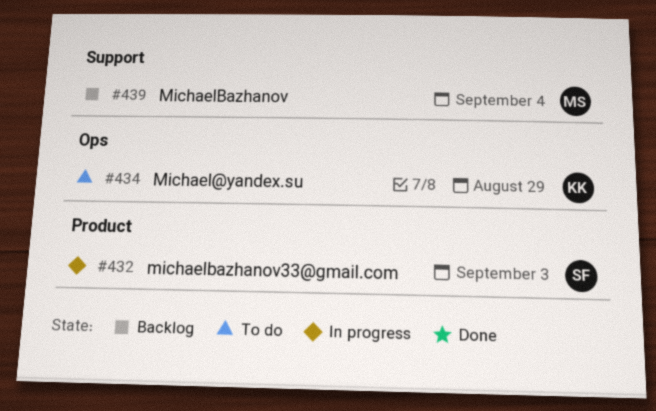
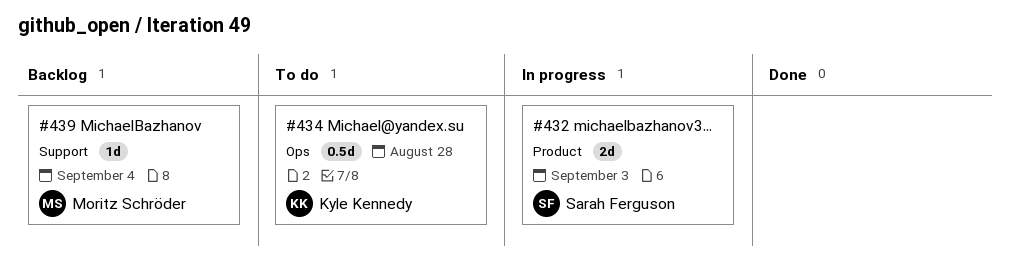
#434, due: Aug 29 -> Aug 28

